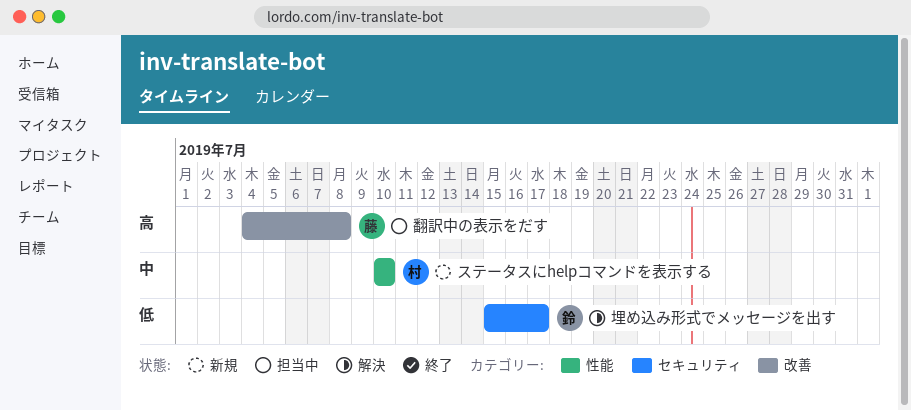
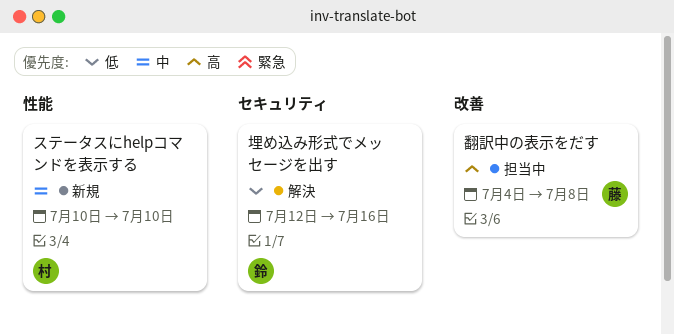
埋め込み形式でメッセージを出す, start: Jul 15 -> Jul 12
埋め込み形式でメッセージを出す, due: Jul 17 -> Jul 16

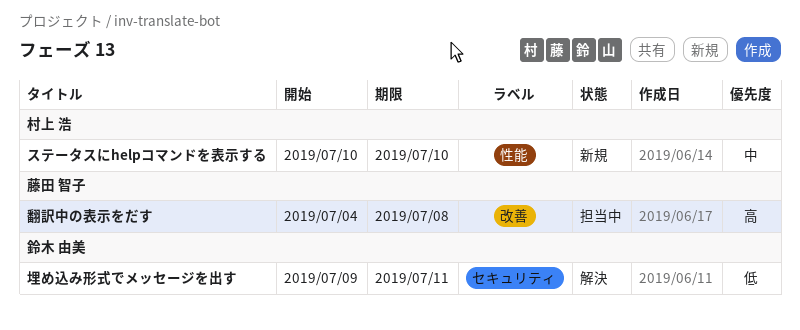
埋め込み形式でメッセージを出す, start: Jul 12 -> Jul 9
埋め込み形式でメッセージを出す, due: Jul 16 -> Jul 11

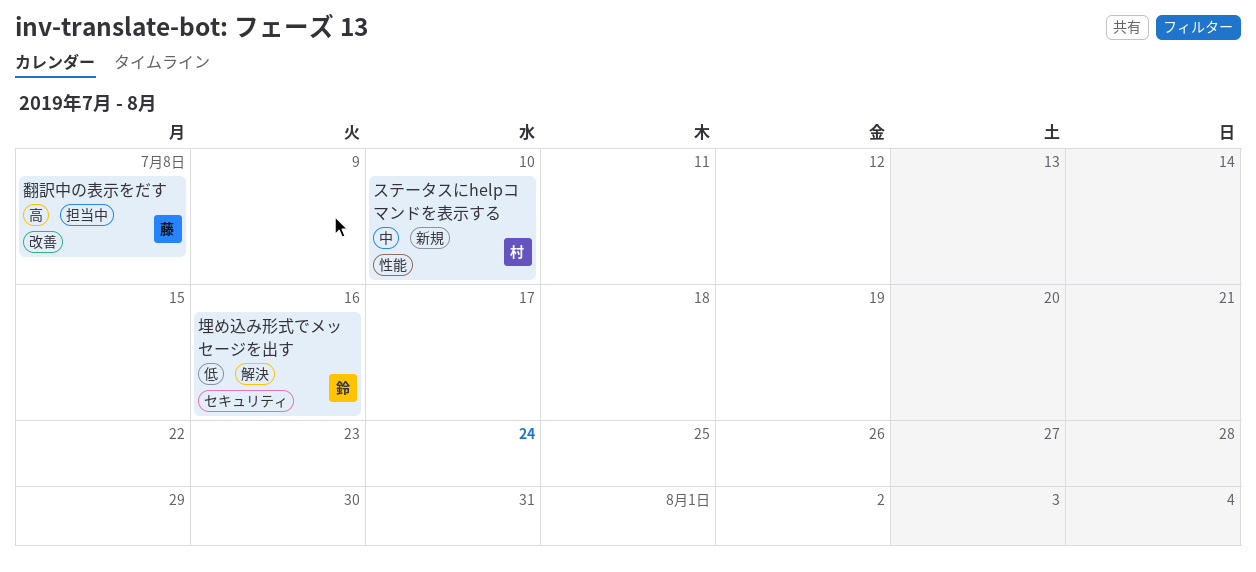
埋め込み形式でメッセージを出す, due: Jul 11 -> Jul 16

